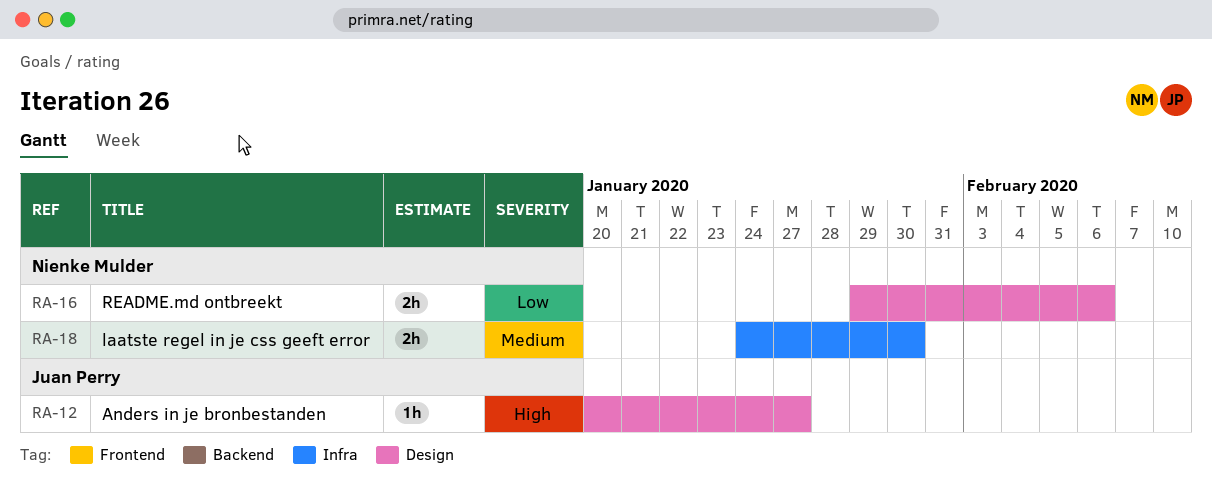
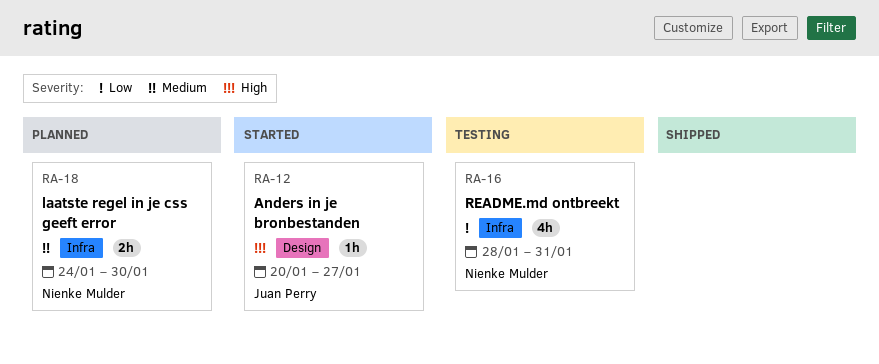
RA-16, label: Design -> Infra
RA-16, estimate: 2h -> 4h
RA-16, start: Jan 29 -> Jan 28
RA-16, due: Feb 6 -> Jan 31

